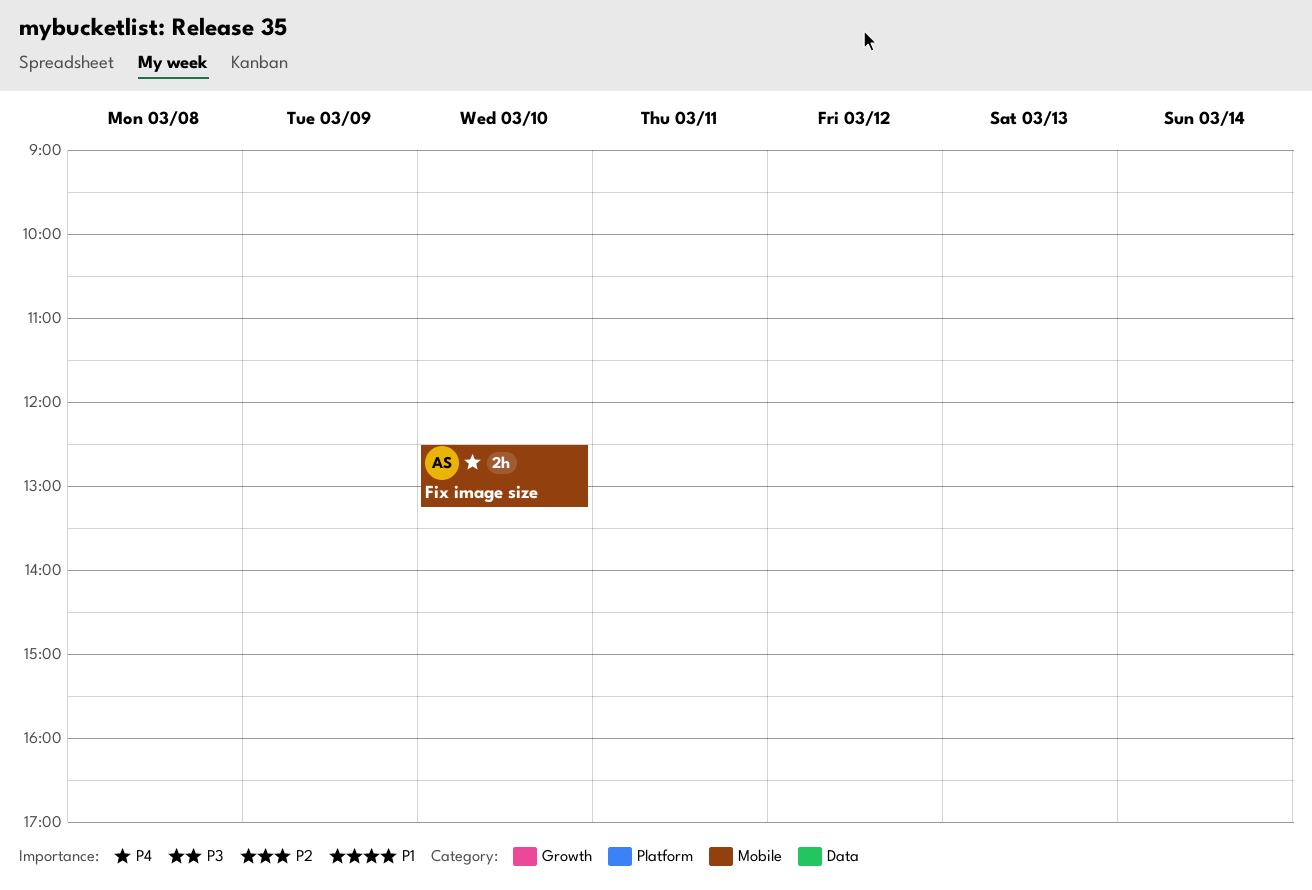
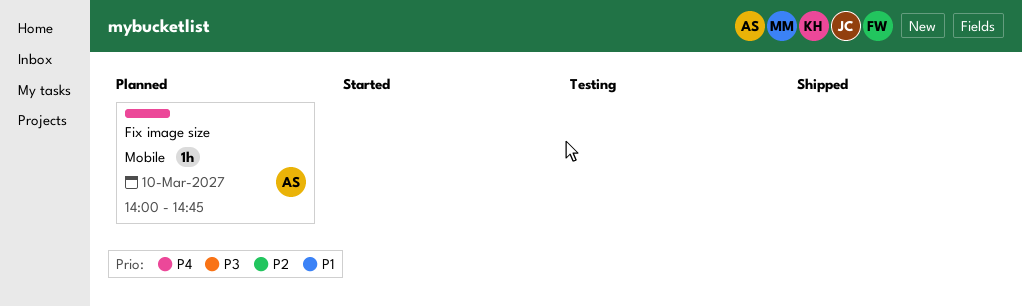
Fix image size, estimate: 2h -> 1h
Fix image size, begins: 12:30 -> 14:00
Fix image size, ends: 13:15 -> 14:45

